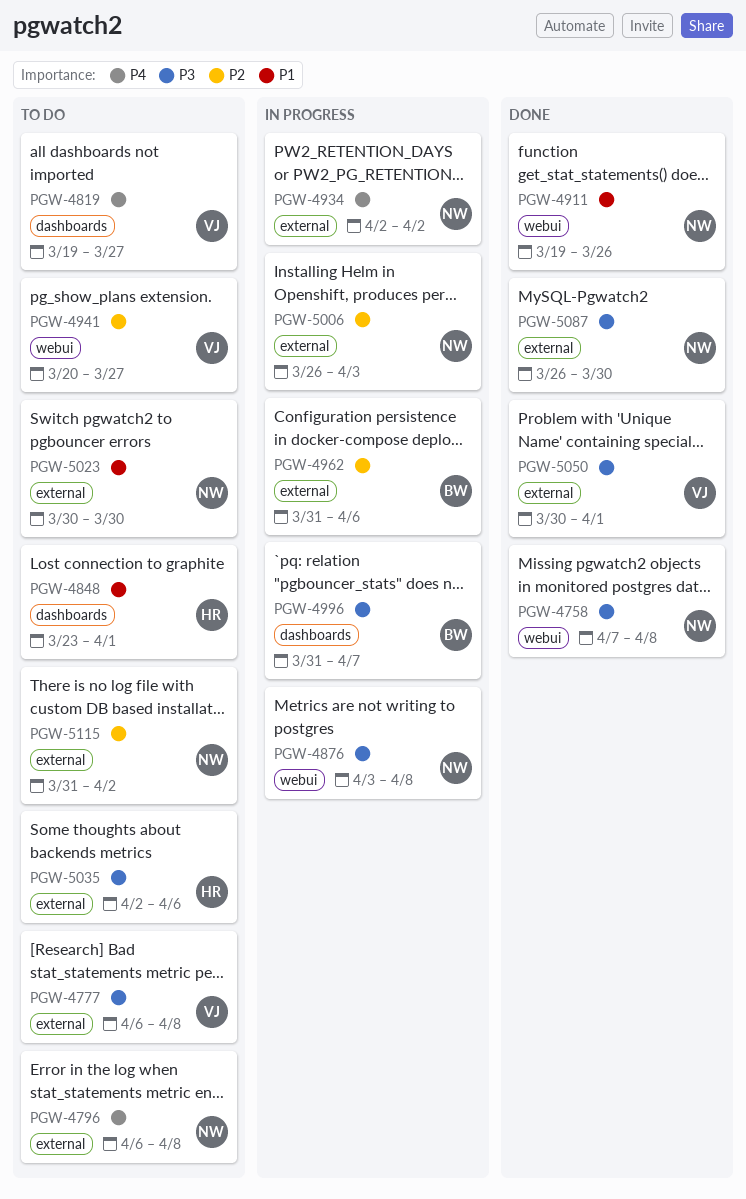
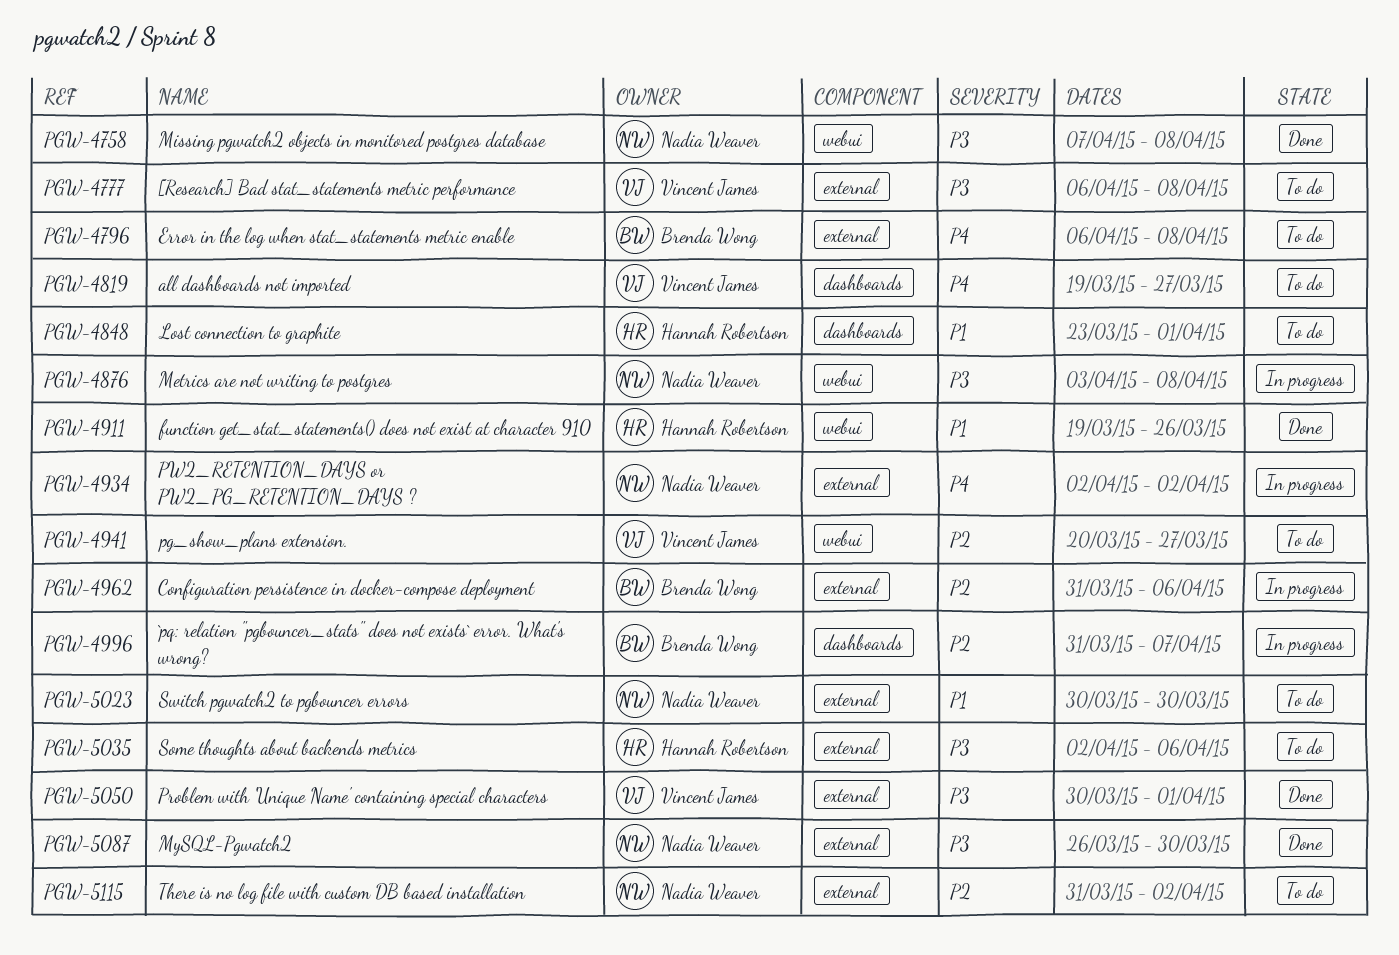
PGW-4796, owner: Nadia Weaver -> Brenda Wong
PGW-4911, owner: Nadia Weaver -> Hannah Robertson
PGW-4996, priority: P3 -> P2
PGW-5006: present -> none

